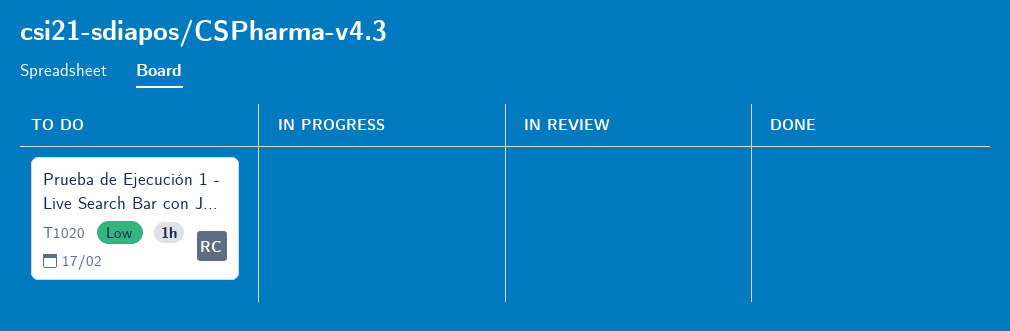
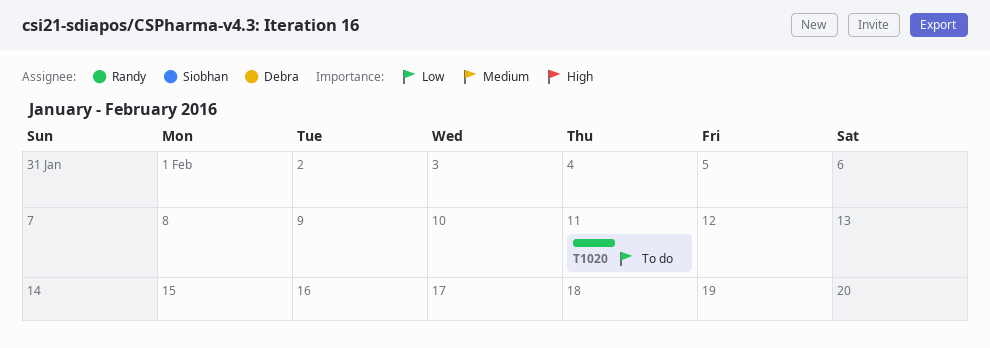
T1020, due: Feb 17 -> Feb 11

